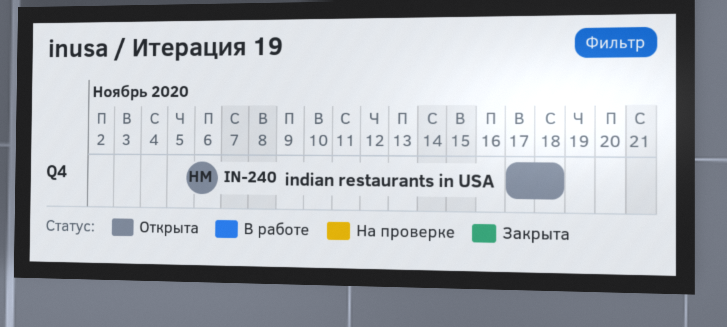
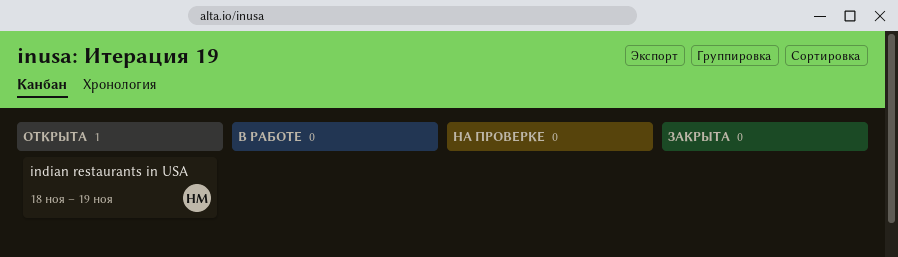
indian restaurants in USA, start: Nov 17 -> Nov 18
indian restaurants in USA, due: Nov 18 -> Nov 19

